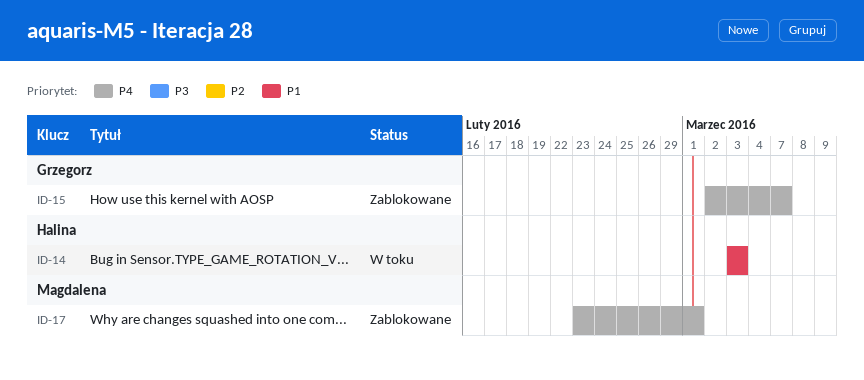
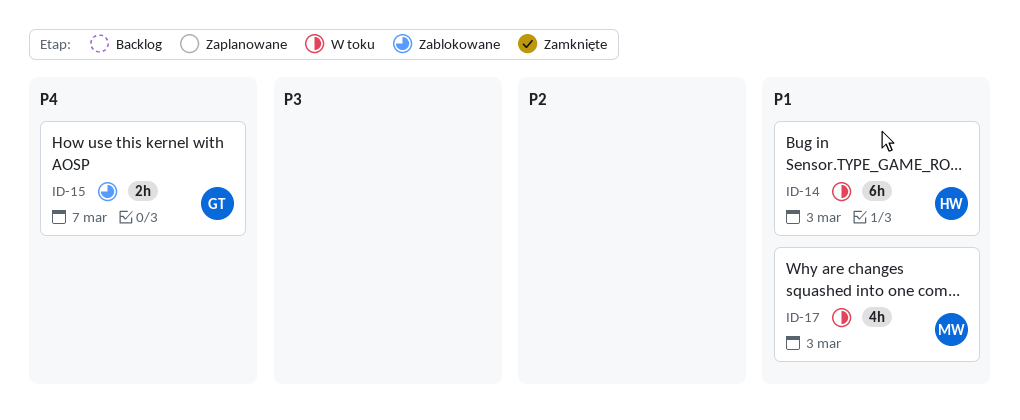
ID-17, status: Zablokowane -> W toku
ID-17, priority: P4 -> P1
ID-17, due: Mar 1 -> Mar 3

